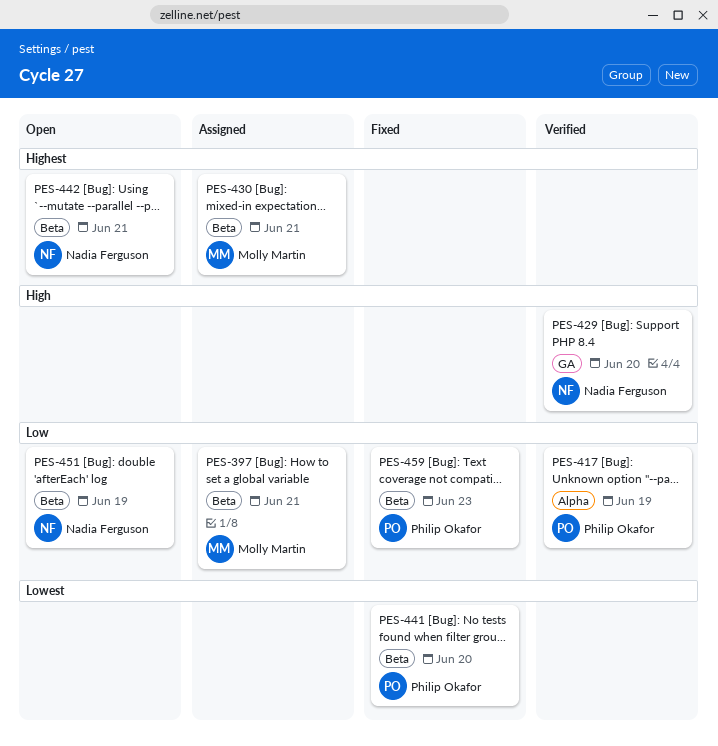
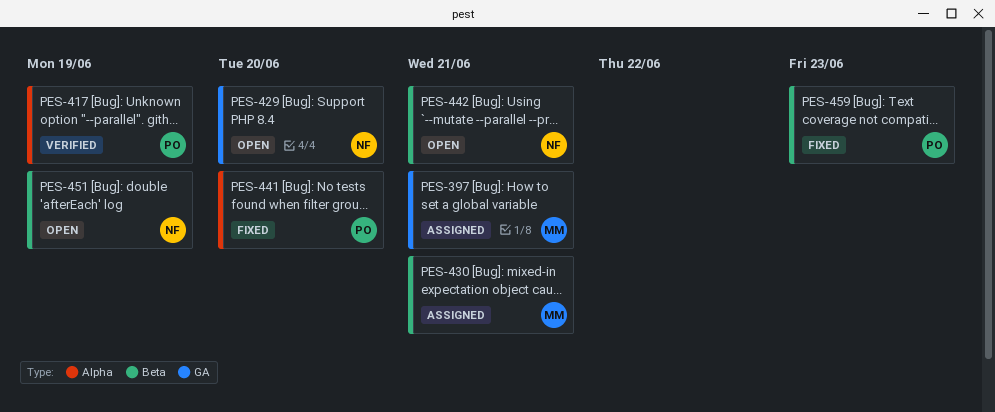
PES-397, label: Beta -> GA
PES-429, status: Verified -> Open
PES-441, label: Beta -> Alpha

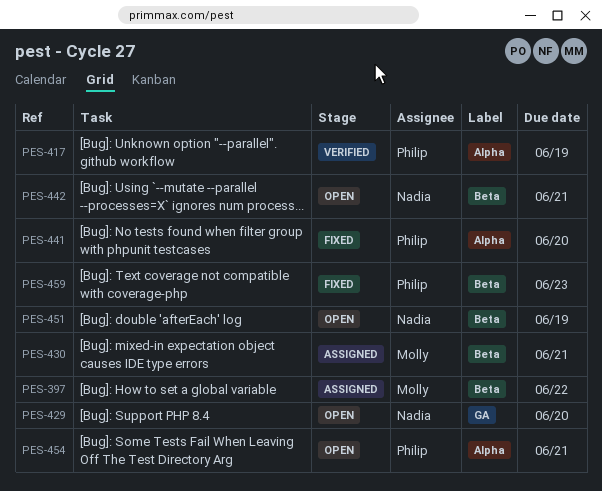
PES-397, label: GA -> Beta
PES-397, due: Jun 21 -> Jun 22
PES-454: none -> present

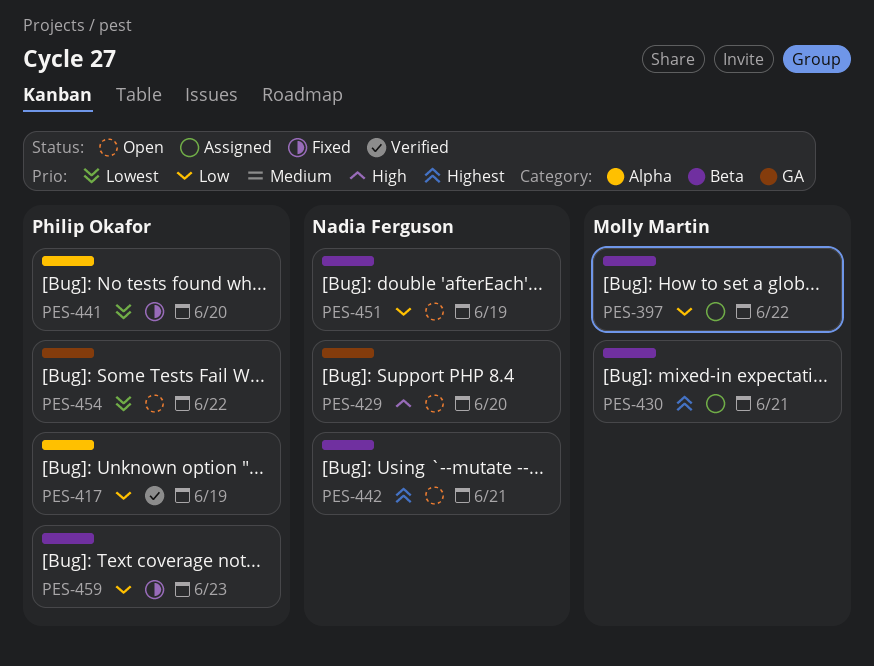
PES-454, label: Alpha -> GA
PES-454, due: Jun 21 -> Jun 22

